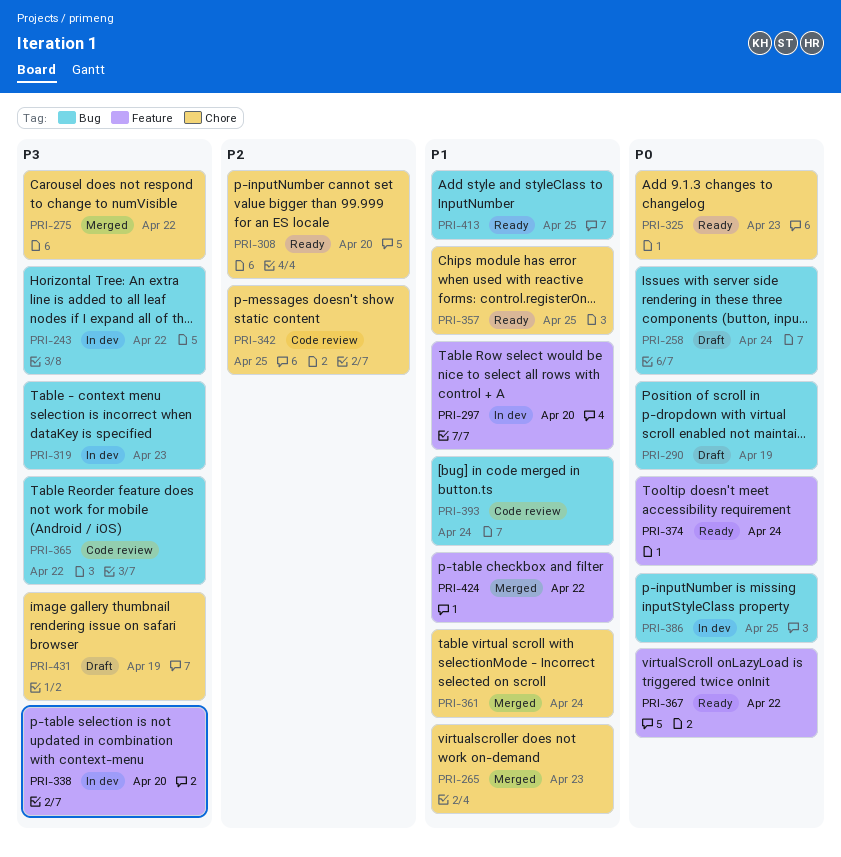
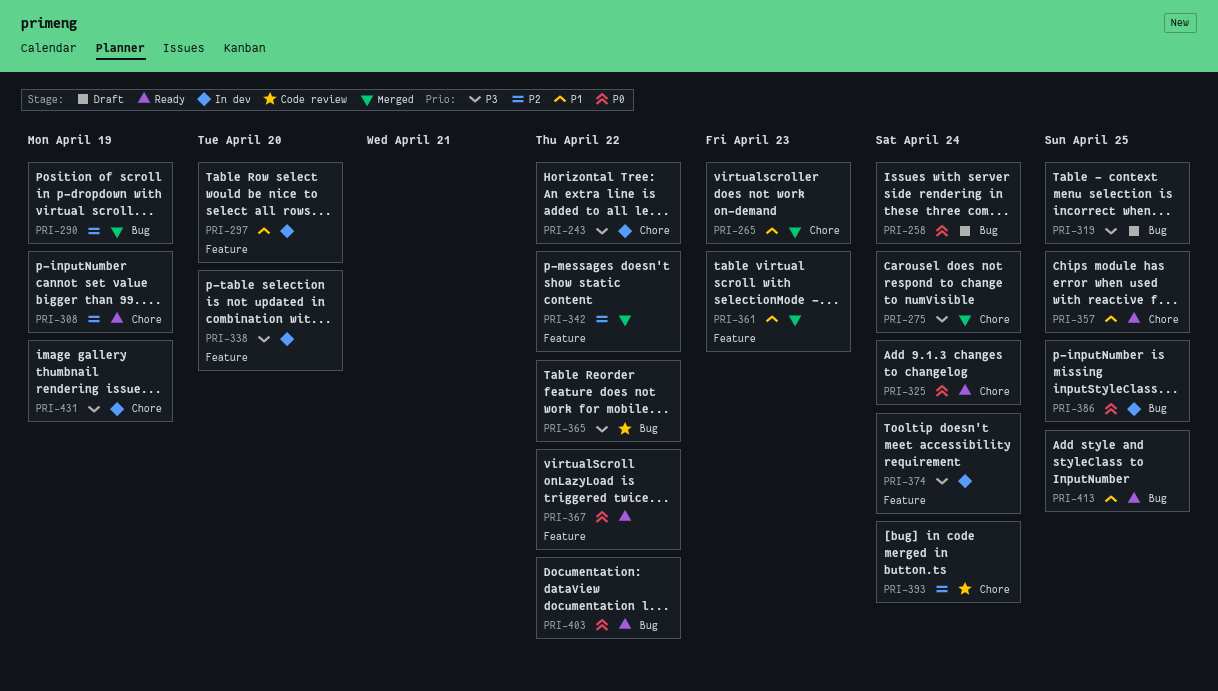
PRI-243, label: Bug -> Chore
PRI-275, due: Apr 22 -> Apr 24
PRI-290, status: Draft -> Merged
PRI-290, priority: P0 -> P2
PRI-308, due: Apr 20 -> Apr 19
PRI-319, status: In dev -> Draft
PRI-319, due: Apr 23 -> Apr 25
PRI-325, due: Apr 23 -> Apr 24
PRI-342, status: Code review -> Merged
PRI-342, label: Chore -> Feature
PRI-342, due: Apr 25 -> Apr 22
PRI-361, label: Chore -> Feature
PRI-361, due: Apr 24 -> Apr 23
PRI-374, status: Ready -> In dev
PRI-374, priority: P0 -> P3
PRI-393, priority: P1 -> P2
PRI-393, label: Bug -> Chore
PRI-403: none -> present
PRI-424: present -> none
PRI-431, status: Draft -> In dev

